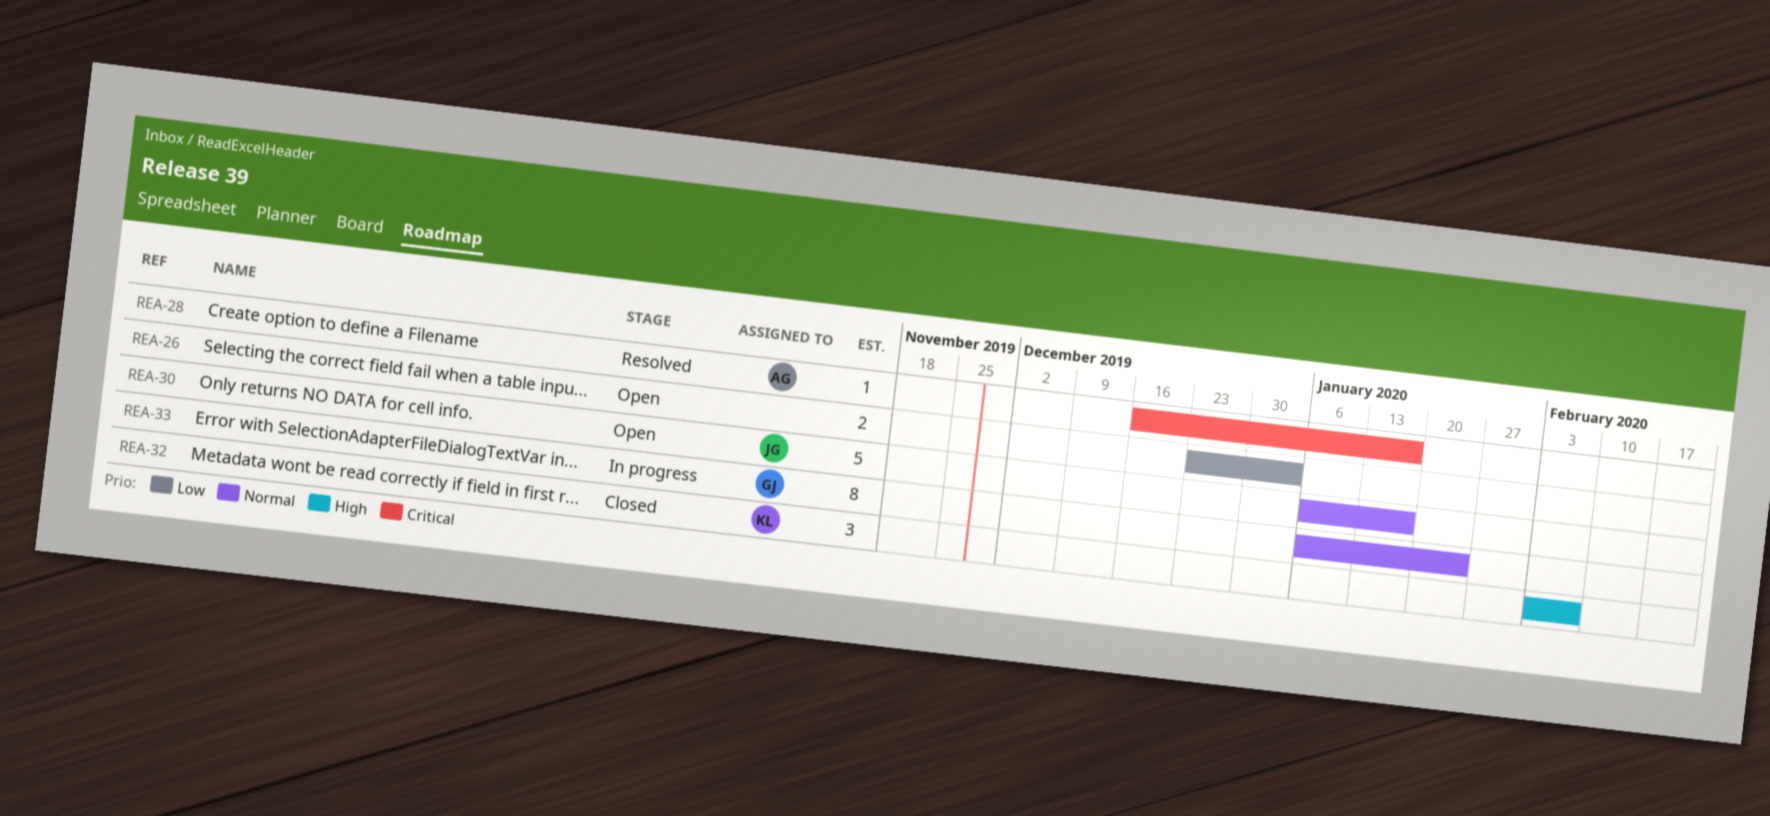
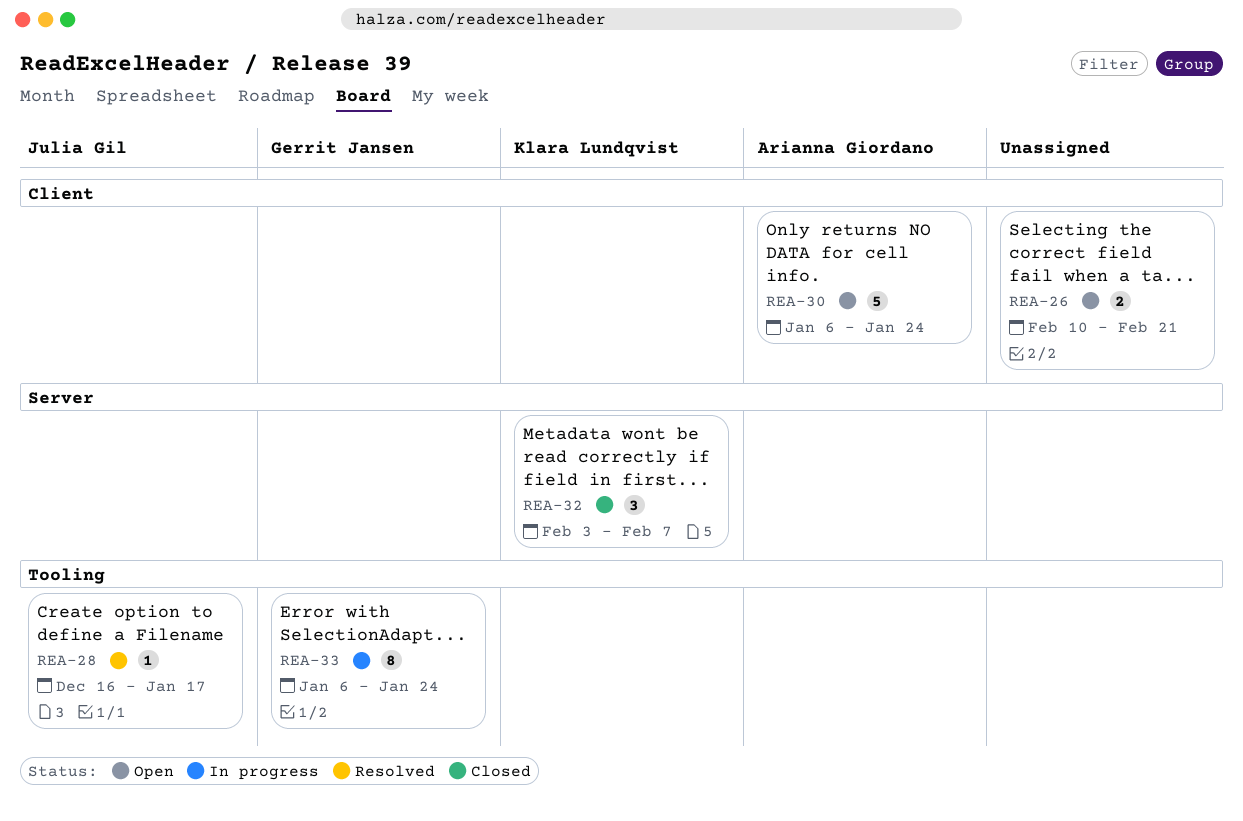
REA-26, start: Dec 23 -> Feb 10
REA-26, due: Jan 3 -> Feb 21
REA-28, owner: Arianna Giordano -> Julia Gil
REA-30, owner: Julia Gil -> Arianna Giordano
REA-30, due: Jan 17 -> Jan 24

